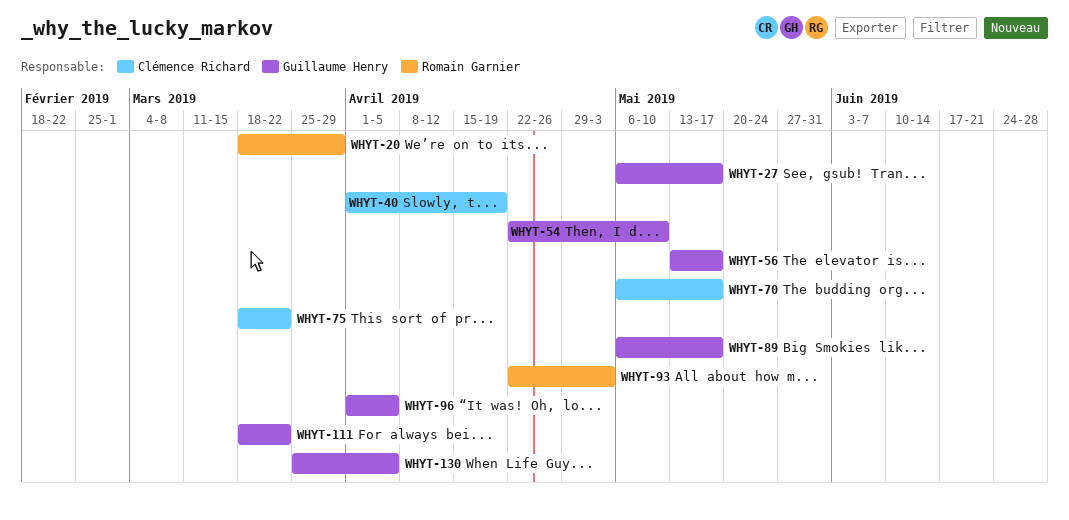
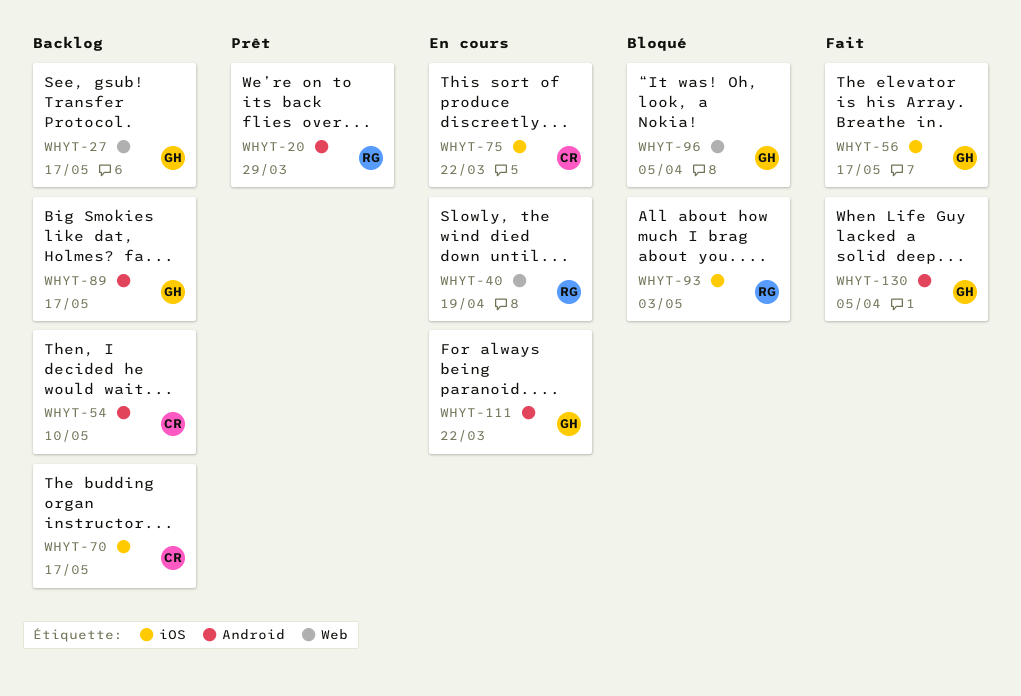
WHYT-40, owner: Clémence Richard -> Romain Garnier
WHYT-54, owner: Guillaume Henry -> Clémence Richard

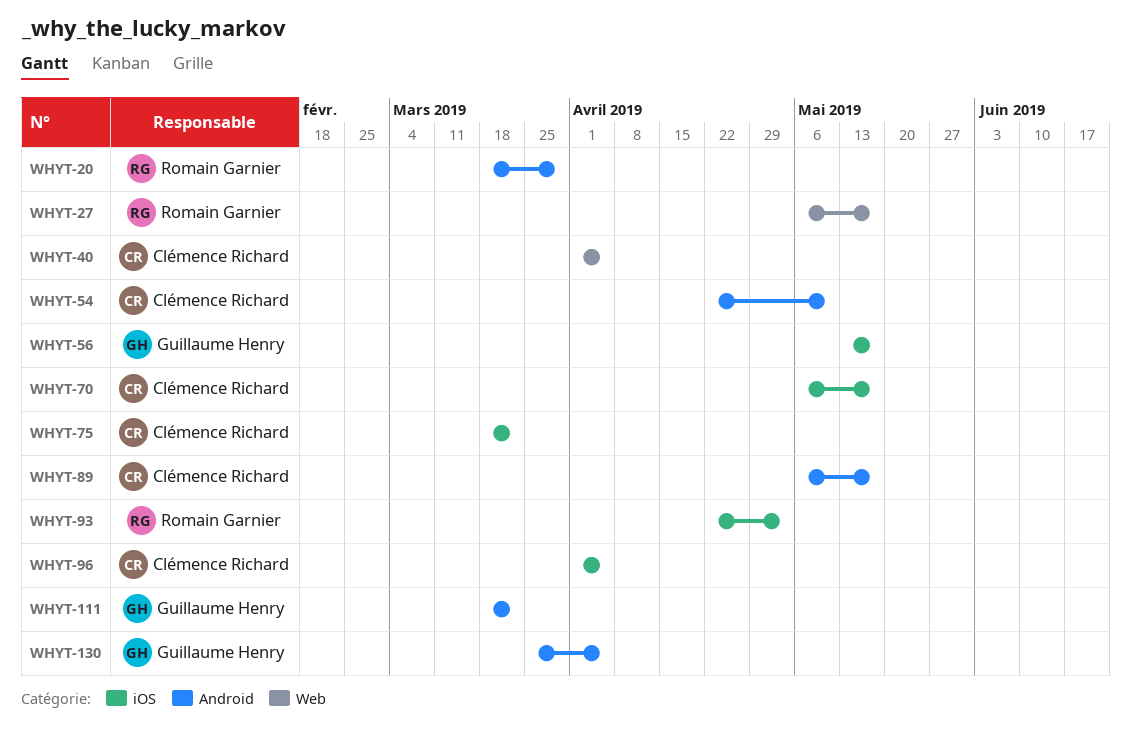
WHYT-27, owner: Guillaume Henry -> Romain Garnier
WHYT-40, owner: Romain Garnier -> Clémence Richard
WHYT-40, due: Apr 19 -> Apr 5
WHYT-89, owner: Guillaume Henry -> Clémence Richard
WHYT-96, owner: Guillaume Henry -> Clémence Richard
WHYT-96, label: Web -> iOS

